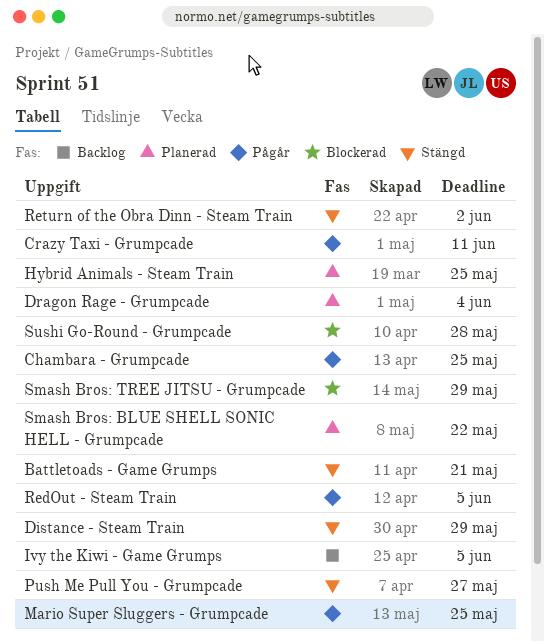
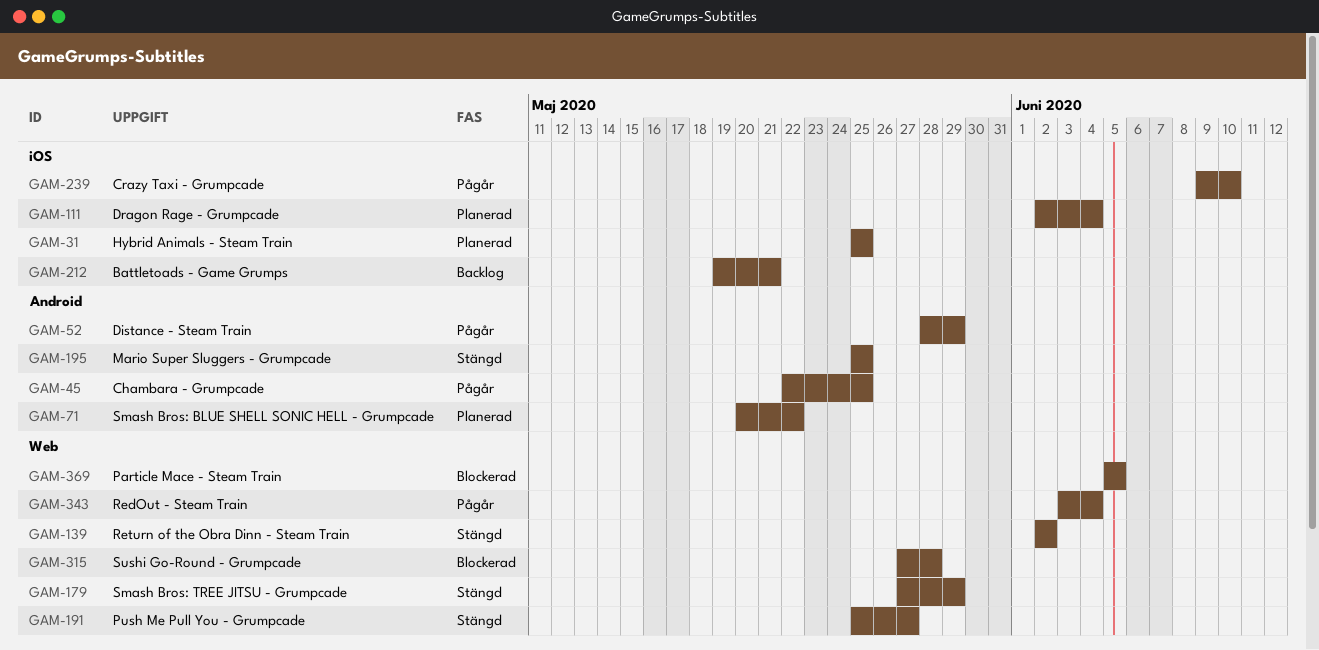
Battletoads - Game Grumps, status: Stängd -> Backlog
Crazy Taxi - Grumpcade, due: Jun 11 -> Jun 10
Distance - Steam Train, status: Stängd -> Pågår
Ivy the Kiwi - Game Grumps: present -> none
Mario Super Sluggers - Grumpcade, status: Pågår -> Stängd
Particle Mace - Steam Train: none -> present
RedOut - Steam Train, due: Jun 5 -> Jun 4
Smash Bros: TREE JITSU - Grumpcade, status: Blockerad -> Stängd

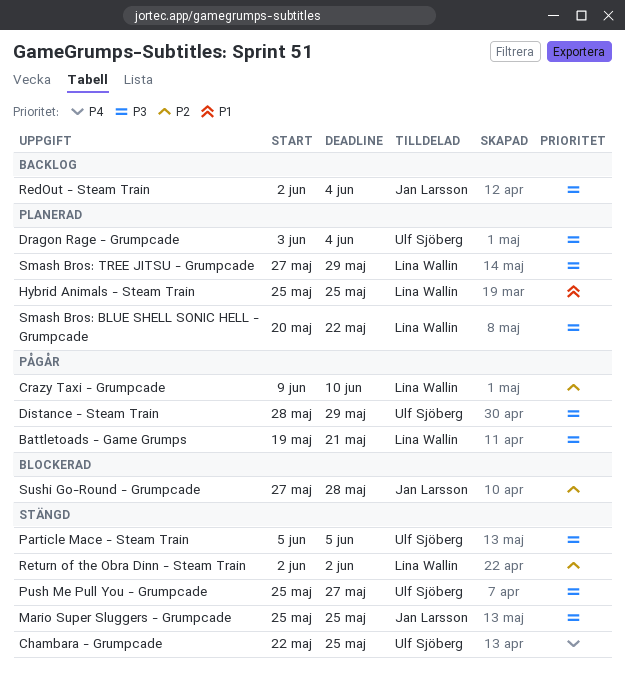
Battletoads - Game Grumps, status: Backlog -> Pågår
Chambara - Grumpcade, status: Pågår -> Stängd
Dragon Rage - Grumpcade, start: Jun 2 -> Jun 3
Particle Mace - Steam Train, status: Blockerad -> Stängd
RedOut - Steam Train, status: Pågår -> Backlog
RedOut - Steam Train, start: Jun 3 -> Jun 2
Smash Bros: TREE JITSU - Grumpcade, status: Stängd -> Planerad

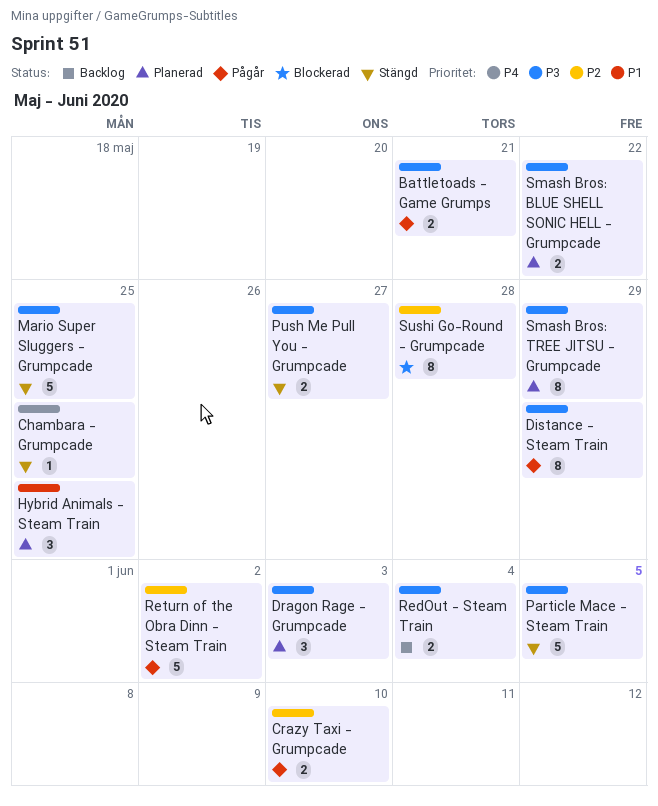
Dragon Rage - Grumpcade, due: Jun 4 -> Jun 3
Return of the Obra Dinn - Steam Train, status: Stängd -> Pågår

